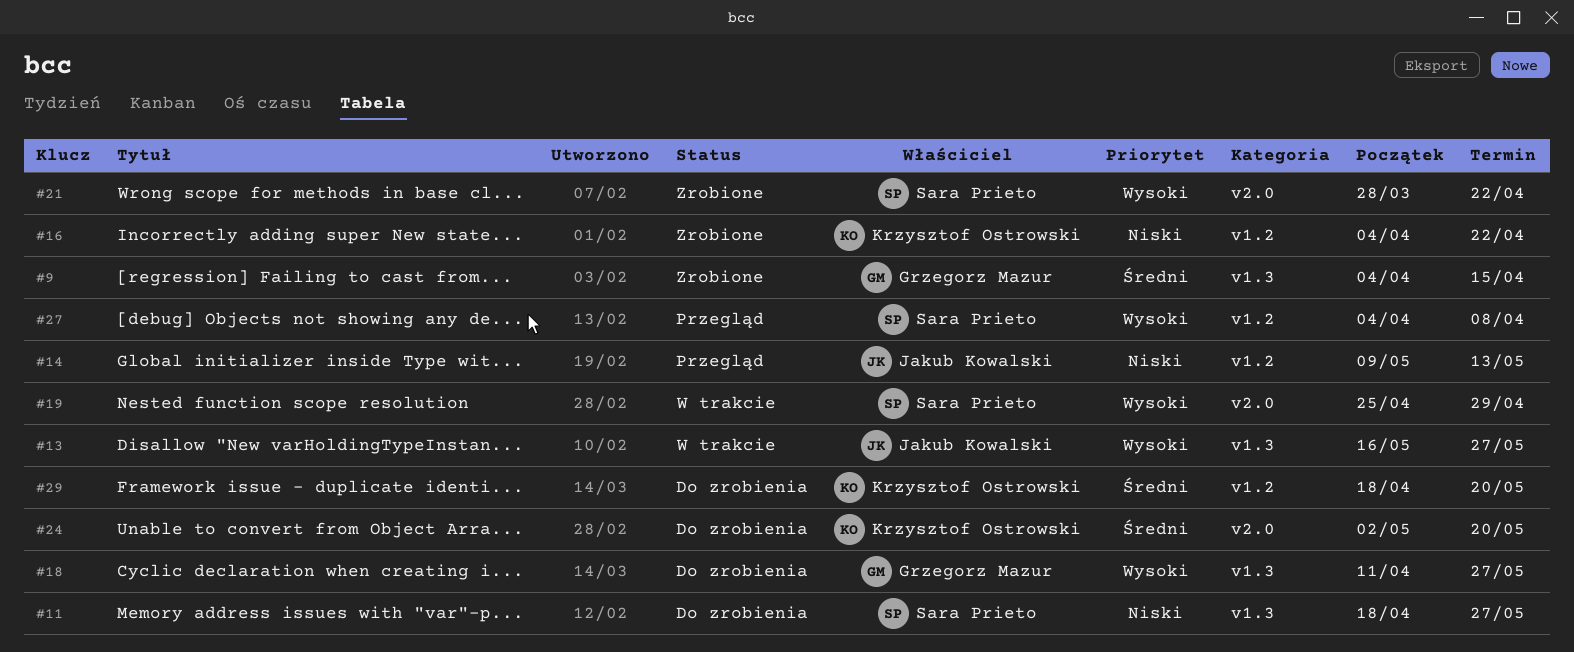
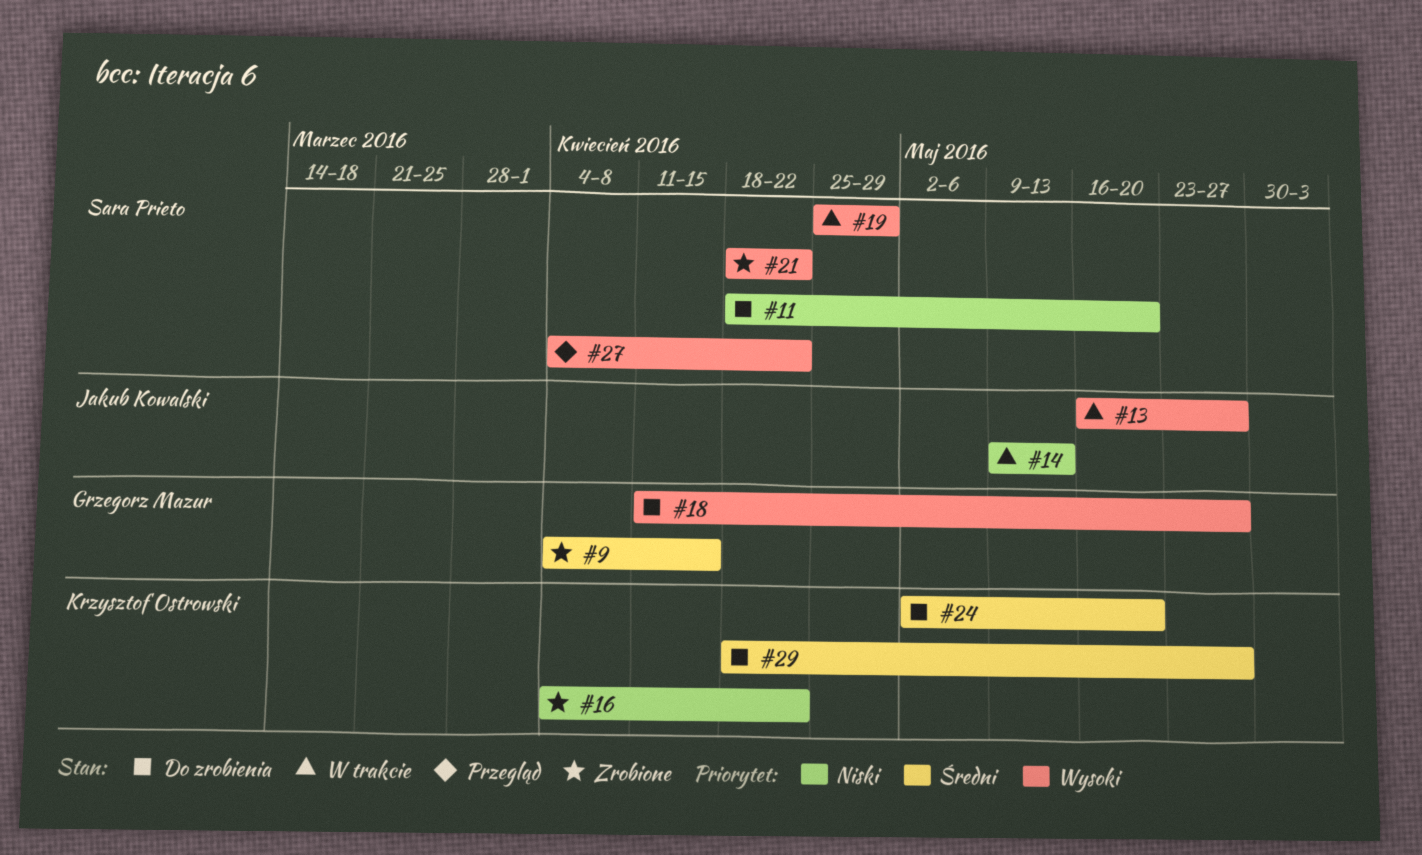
#11, due: May 27 -> May 20
#14, status: Przegląd -> W trakcie
#21, start: Mar 28 -> Apr 18
#27, due: Apr 8 -> Apr 22
#29, due: May 20 -> May 27

